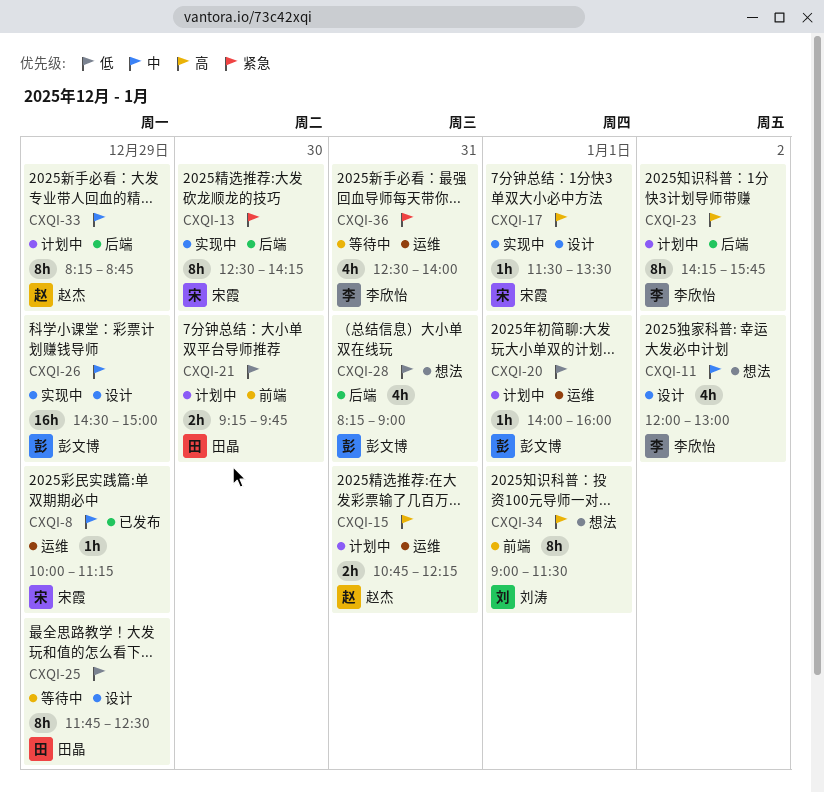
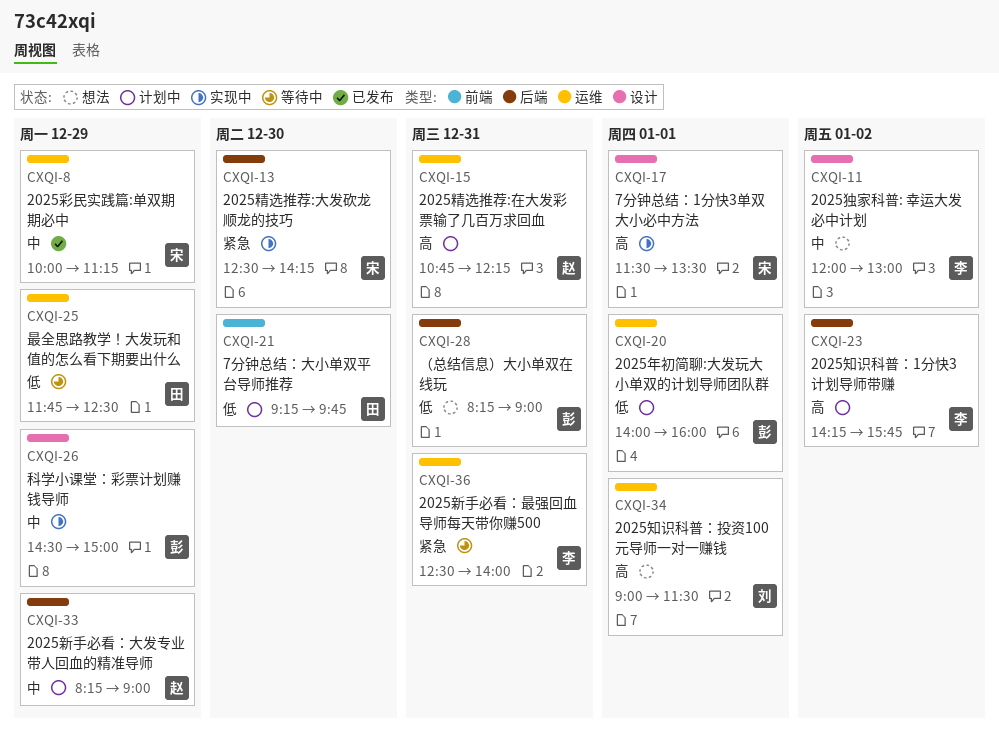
CXQI-25, label: 设计 -> 运维
CXQI-33, ends: 08:45 -> 09:00
CXQI-34, label: 前端 -> 运维

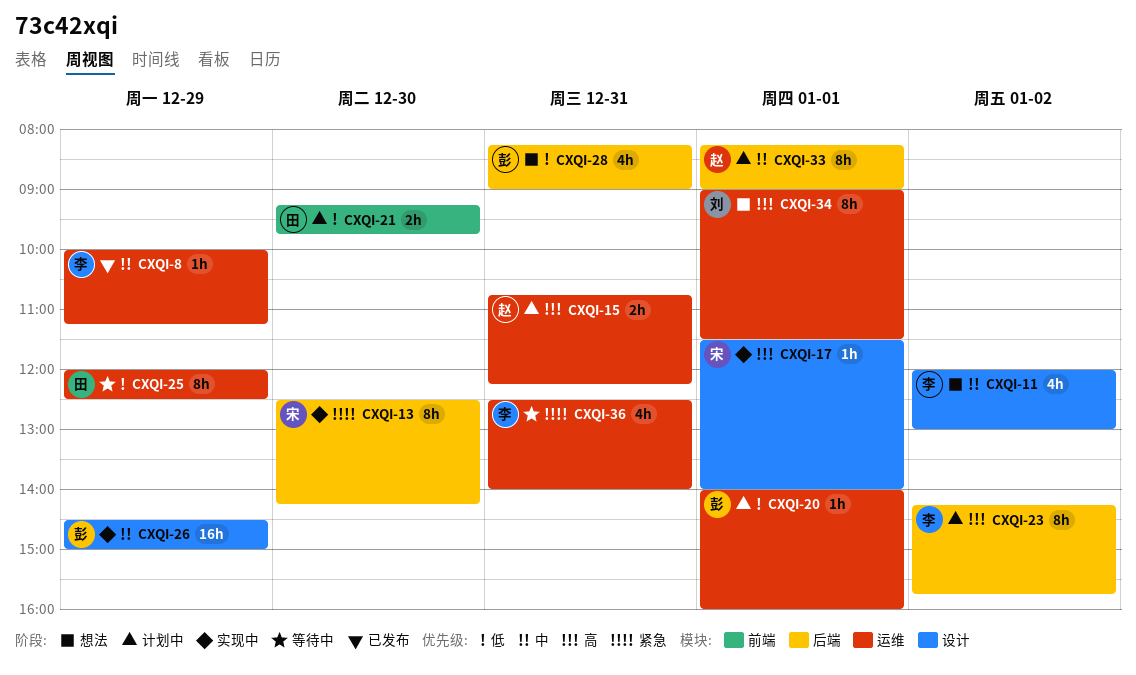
CXQI-8, owner: 宋 -> 李
CXQI-17, ends: 13:30 -> 14:00
CXQI-25, begins: 11:45 -> 12:00
CXQI-33, day: Dec 29 -> Jan 1

